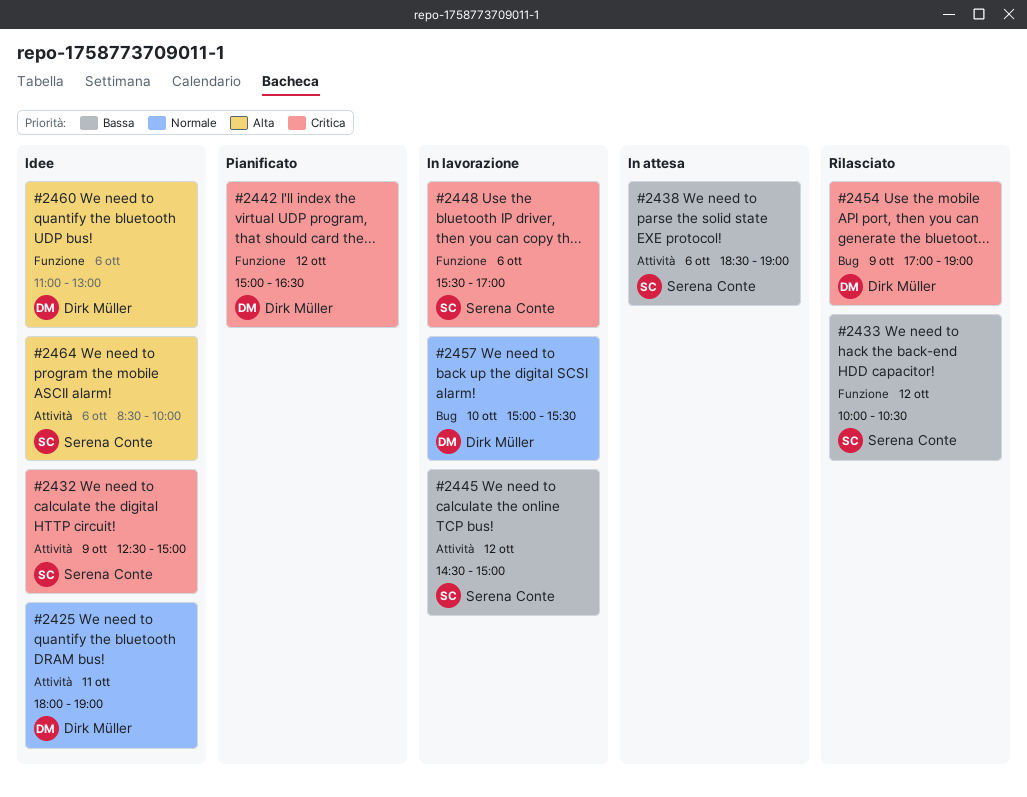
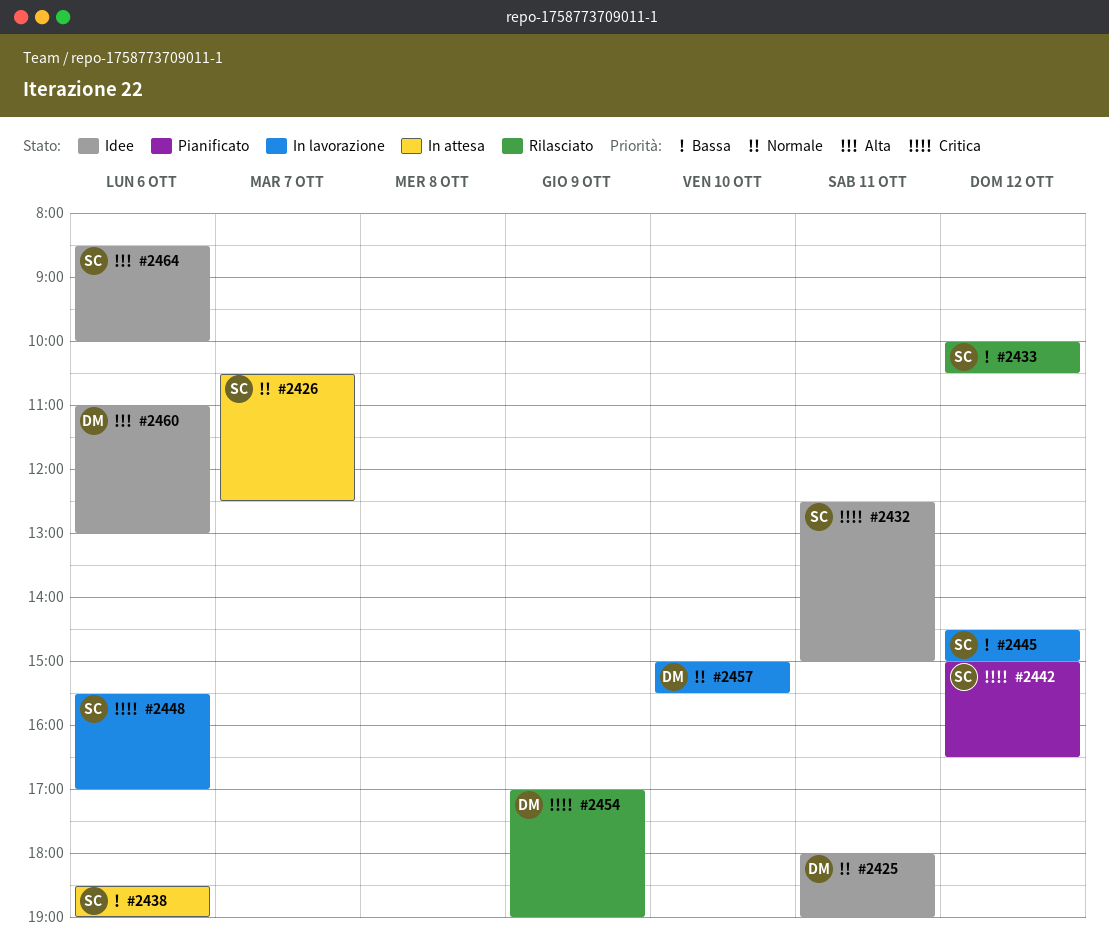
#2426: none -> present
#2432, day: Oct 9 -> Oct 11
#2442, owner: Dirk Müller -> Serena Conte

